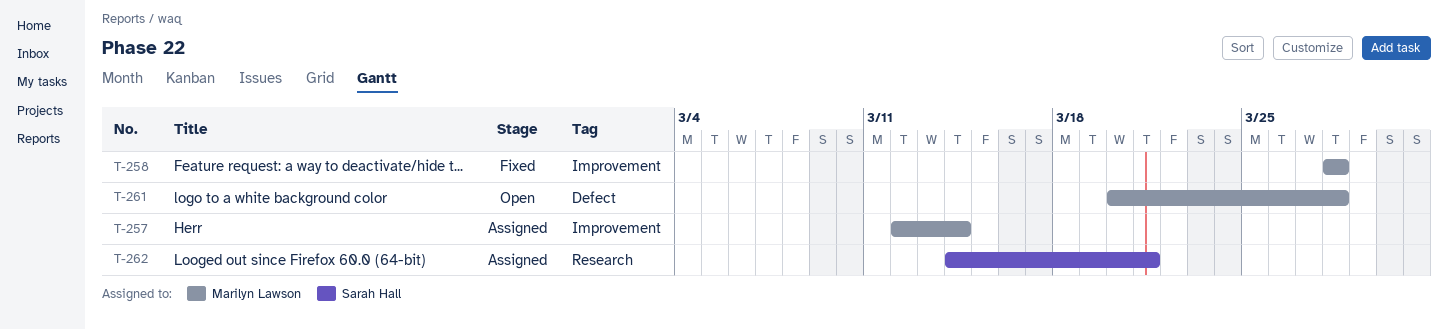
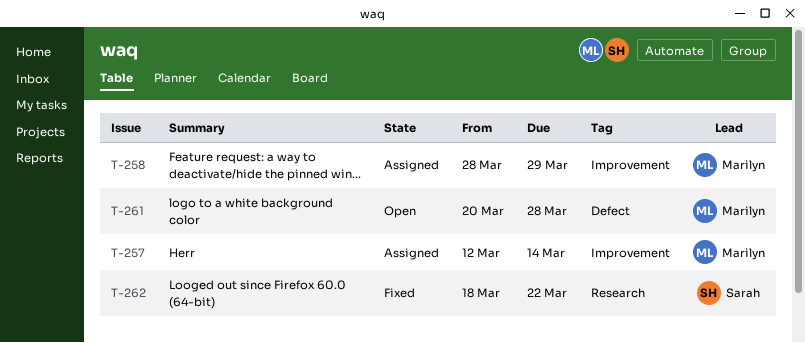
T-258, status: Fixed -> Assigned
T-258, due: Mar 28 -> Mar 29
T-262, status: Assigned -> Fixed
T-262, start: Mar 14 -> Mar 18
T-262, due: Mar 21 -> Mar 22

